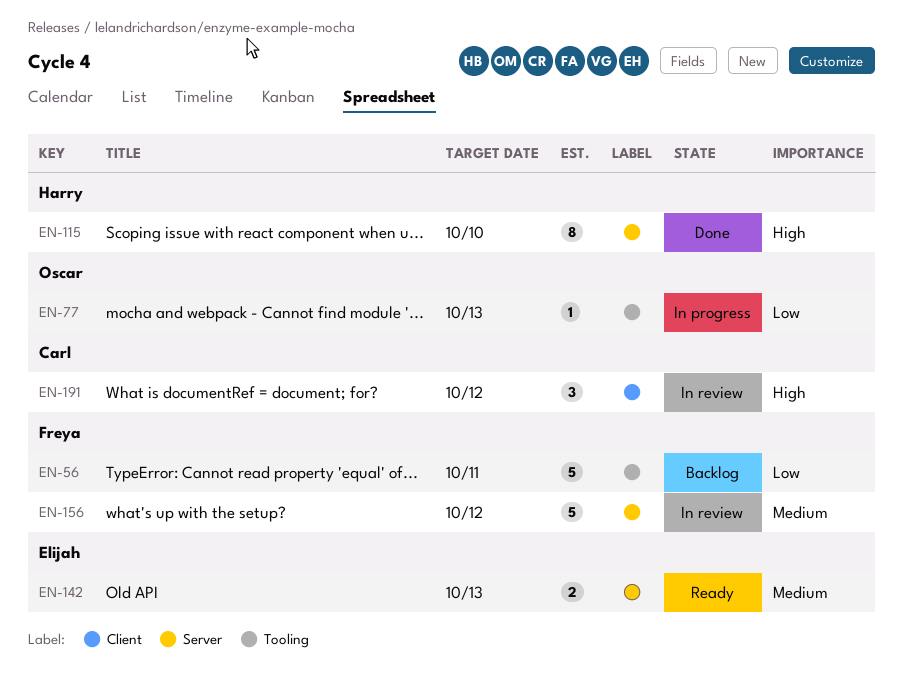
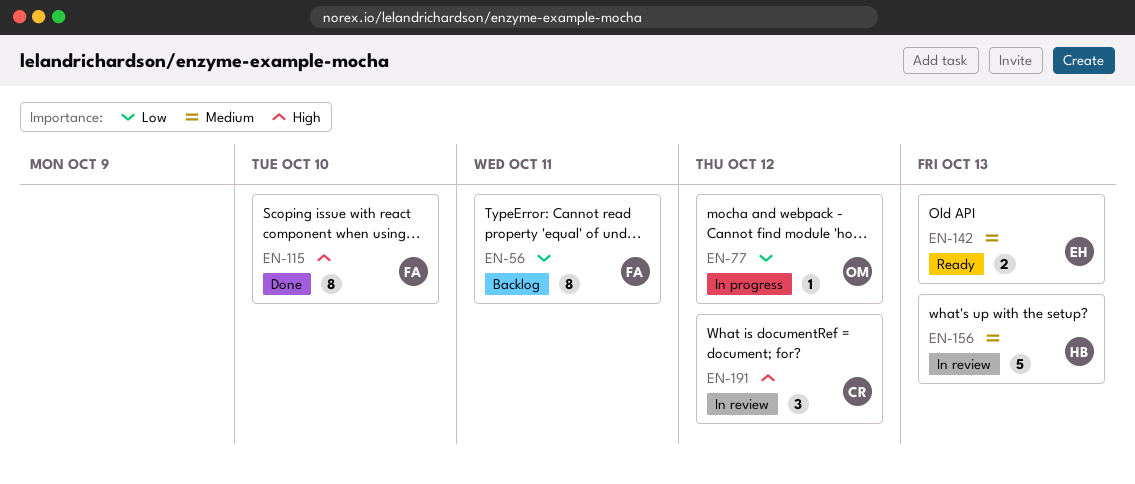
EN-56, estimate: 5 -> 8
EN-77, due: Oct 13 -> Oct 12
EN-115, owner: Harry -> Freya
EN-156, owner: Freya -> Harry
EN-156, due: Oct 12 -> Oct 13

